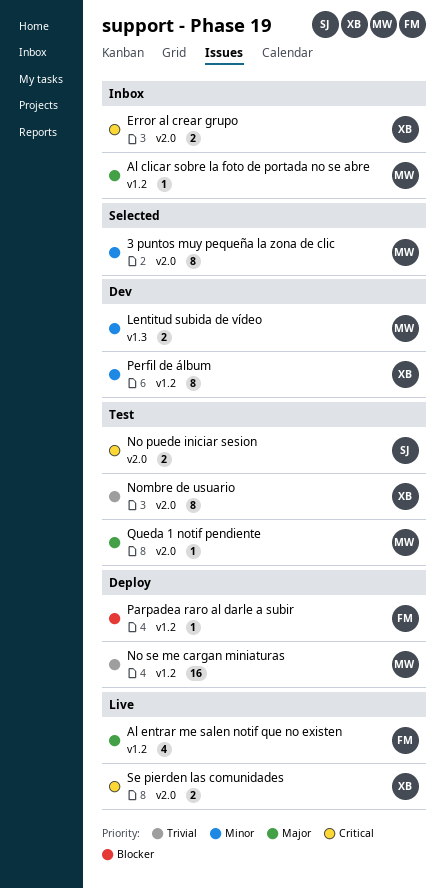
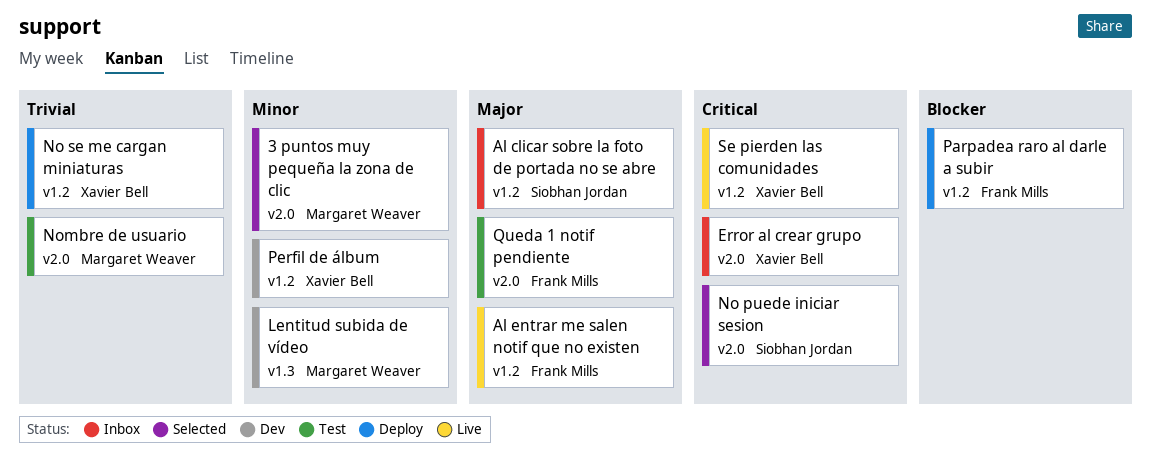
Al clicar sobre la foto de portada no se abre, owner: Margaret Weaver -> Siobhan Jordan
No puede iniciar sesion, status: Test -> Selected
No se me cargan miniaturas, owner: Margaret Weaver -> Xavier Bell
Nombre de usuario, owner: Xavier Bell -> Margaret Weaver
Queda 1 notif pendiente, owner: Margaret Weaver -> Frank Mills
Se pierden las comunidades, label: v2.0 -> v1.2

